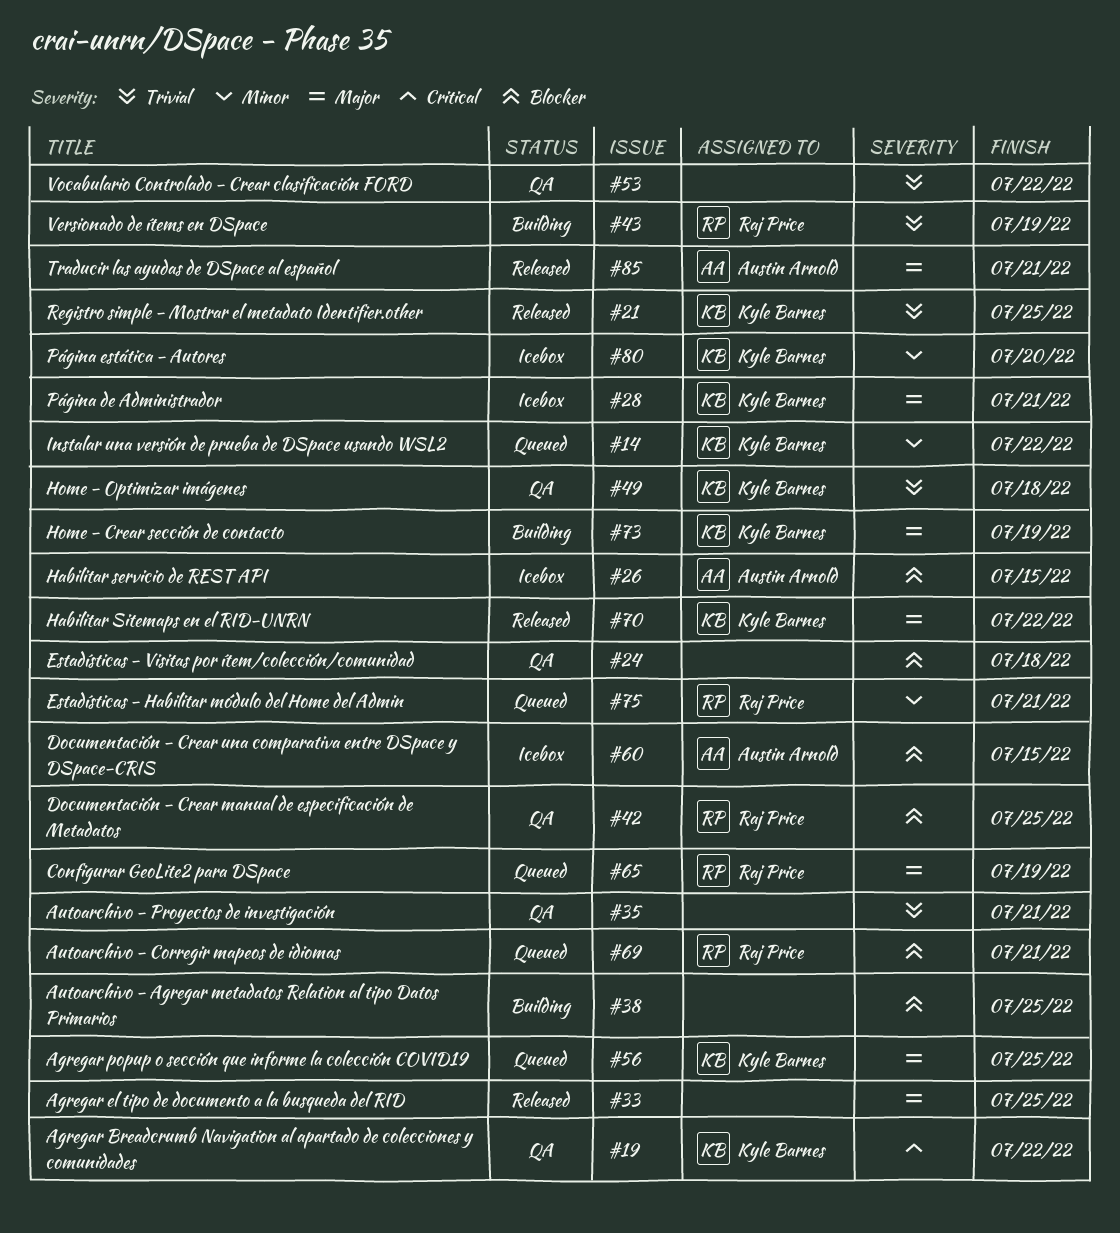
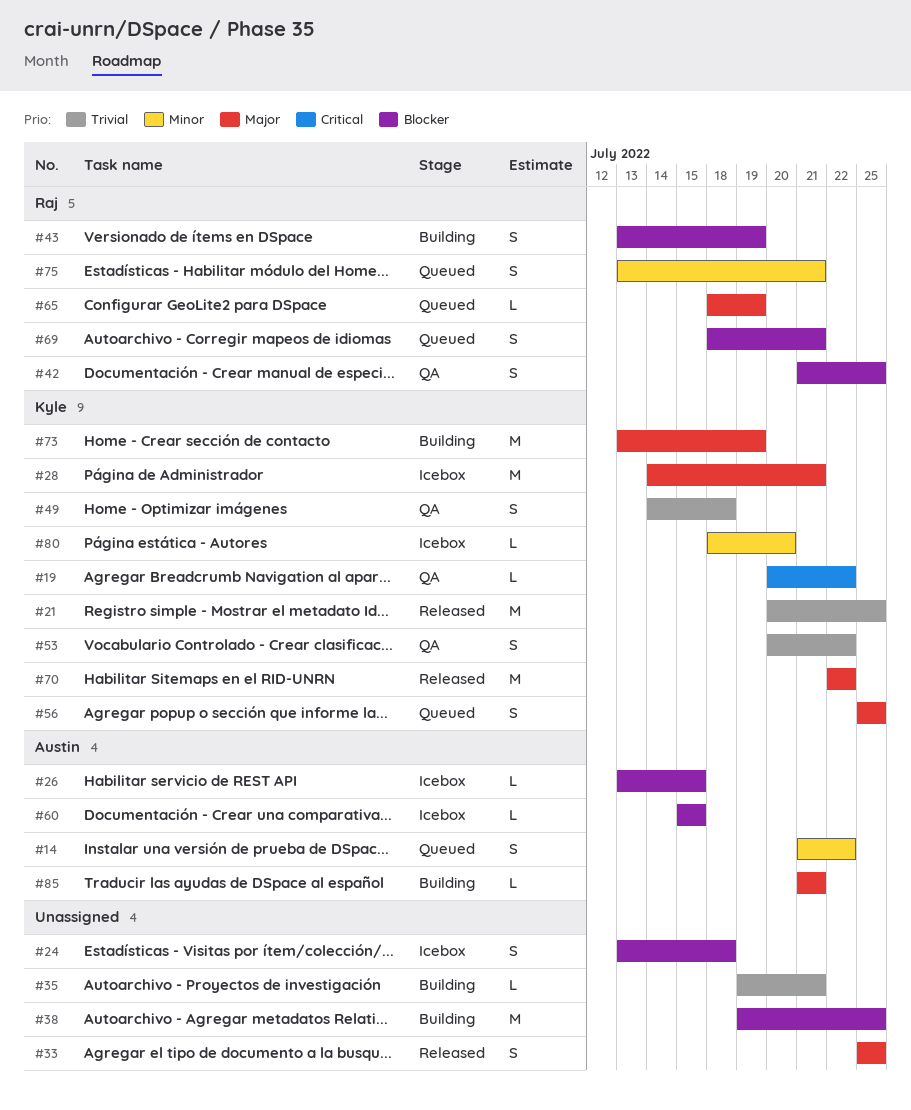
#14, owner: Kyle Barnes -> Austin Arnold
#24, status: QA -> Icebox
#35, status: QA -> Building
#43, priority: Trivial -> Blocker
#53, owner: none -> Kyle Barnes
#85, status: Released -> Building

